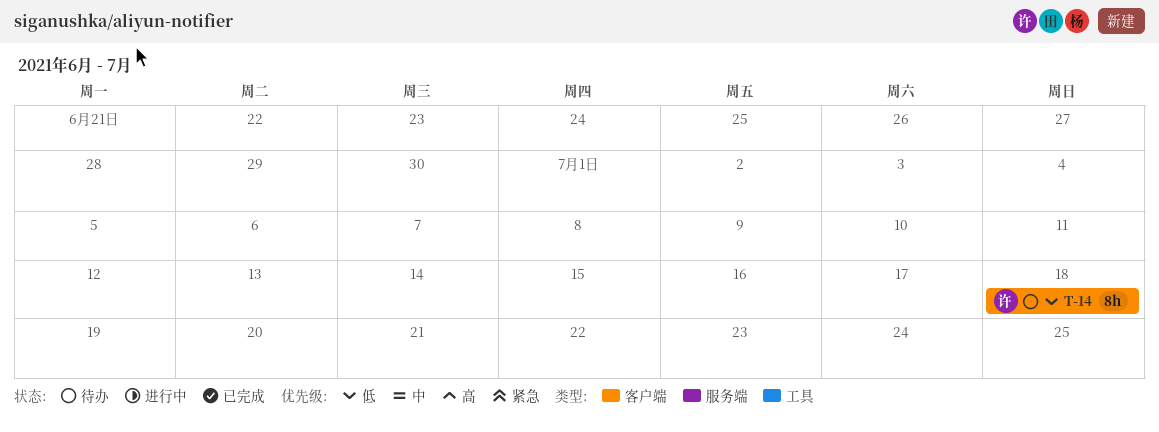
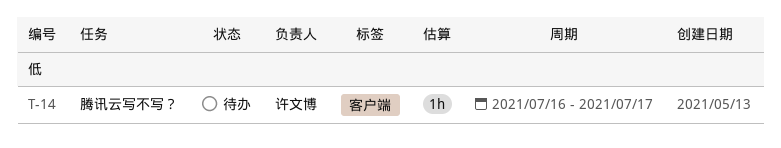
T-14, estimate: 8h -> 1h
T-14, start: Jul 18 -> Jul 16
T-14, due: Jul 18 -> Jul 17

